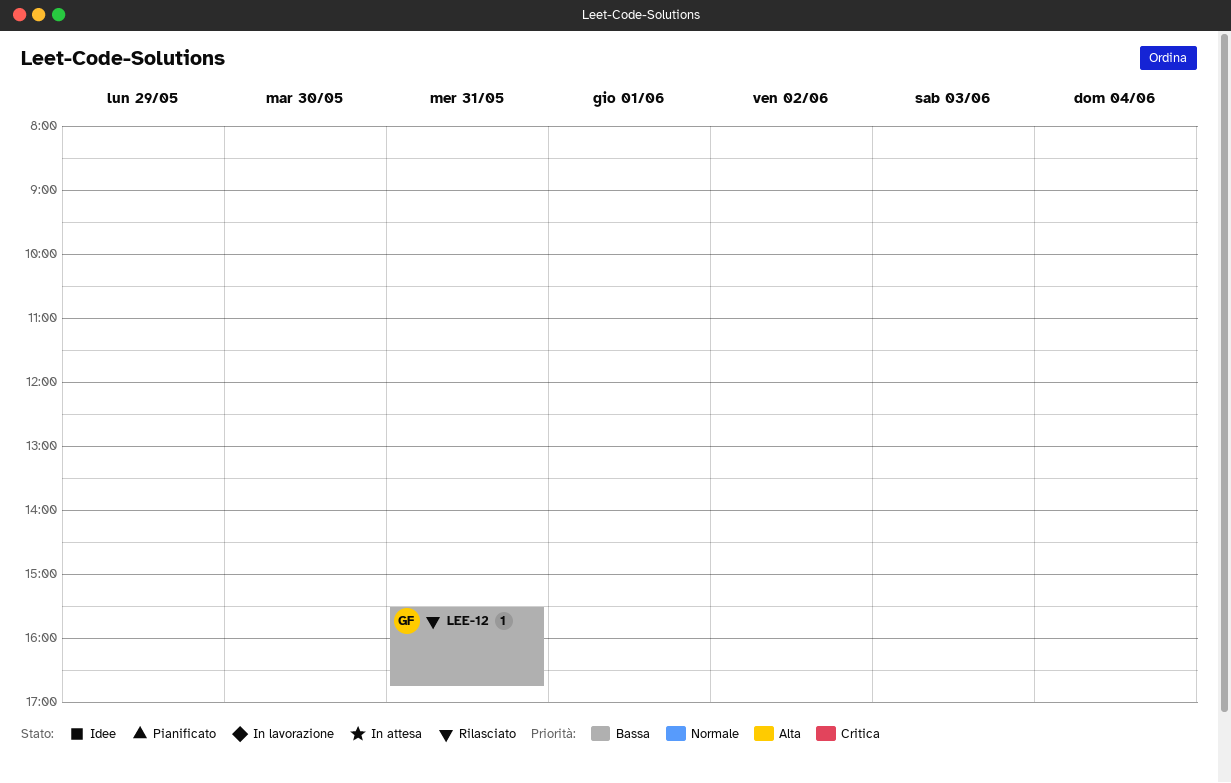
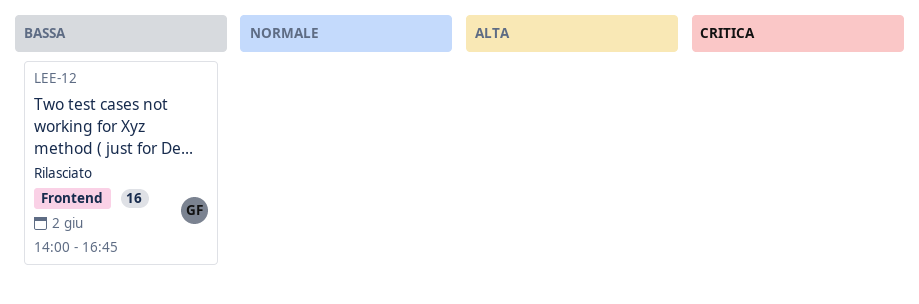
LEE-12, estimate: 1 -> 16
LEE-12, day: May 31 -> Jun 2
LEE-12, begins: 15:30 -> 14:00

